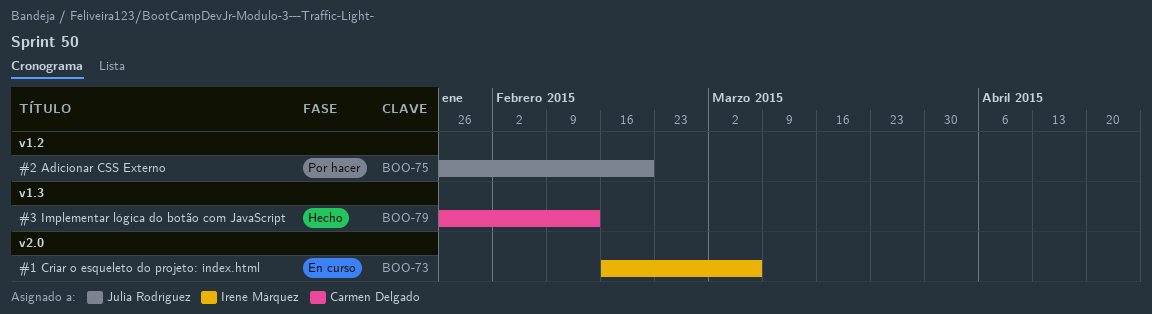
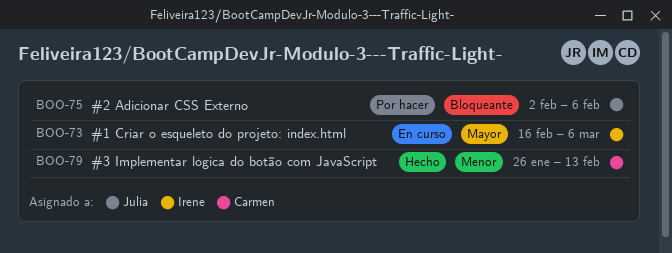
BOO-75, start: Jan 26 -> Feb 2
BOO-75, due: Feb 20 -> Feb 6

